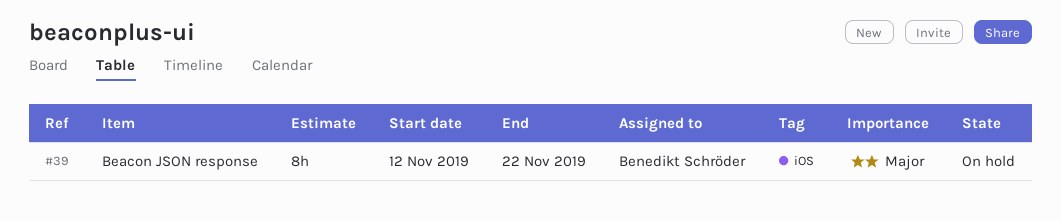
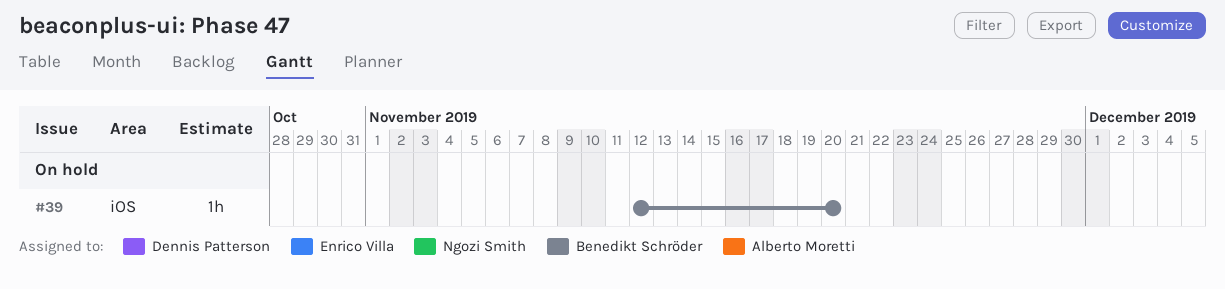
#39, estimate: 8h -> 1h
#39, due: Nov 22 -> Nov 20

